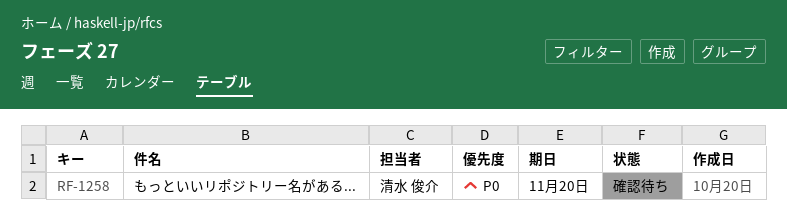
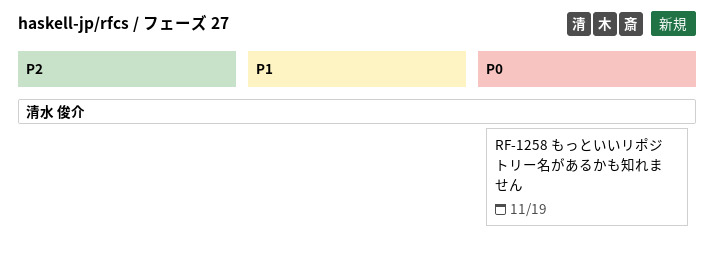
RF-1258, due: Nov 20 -> Nov 19

